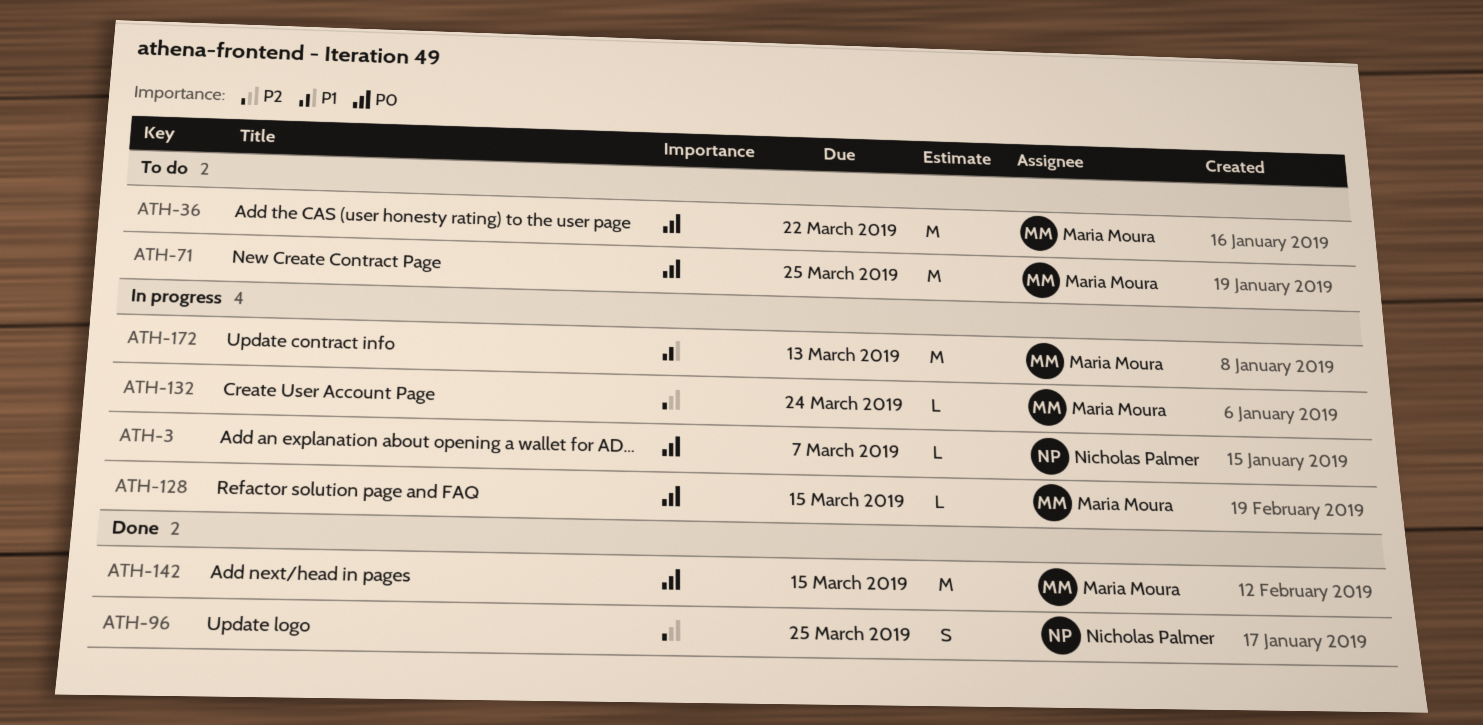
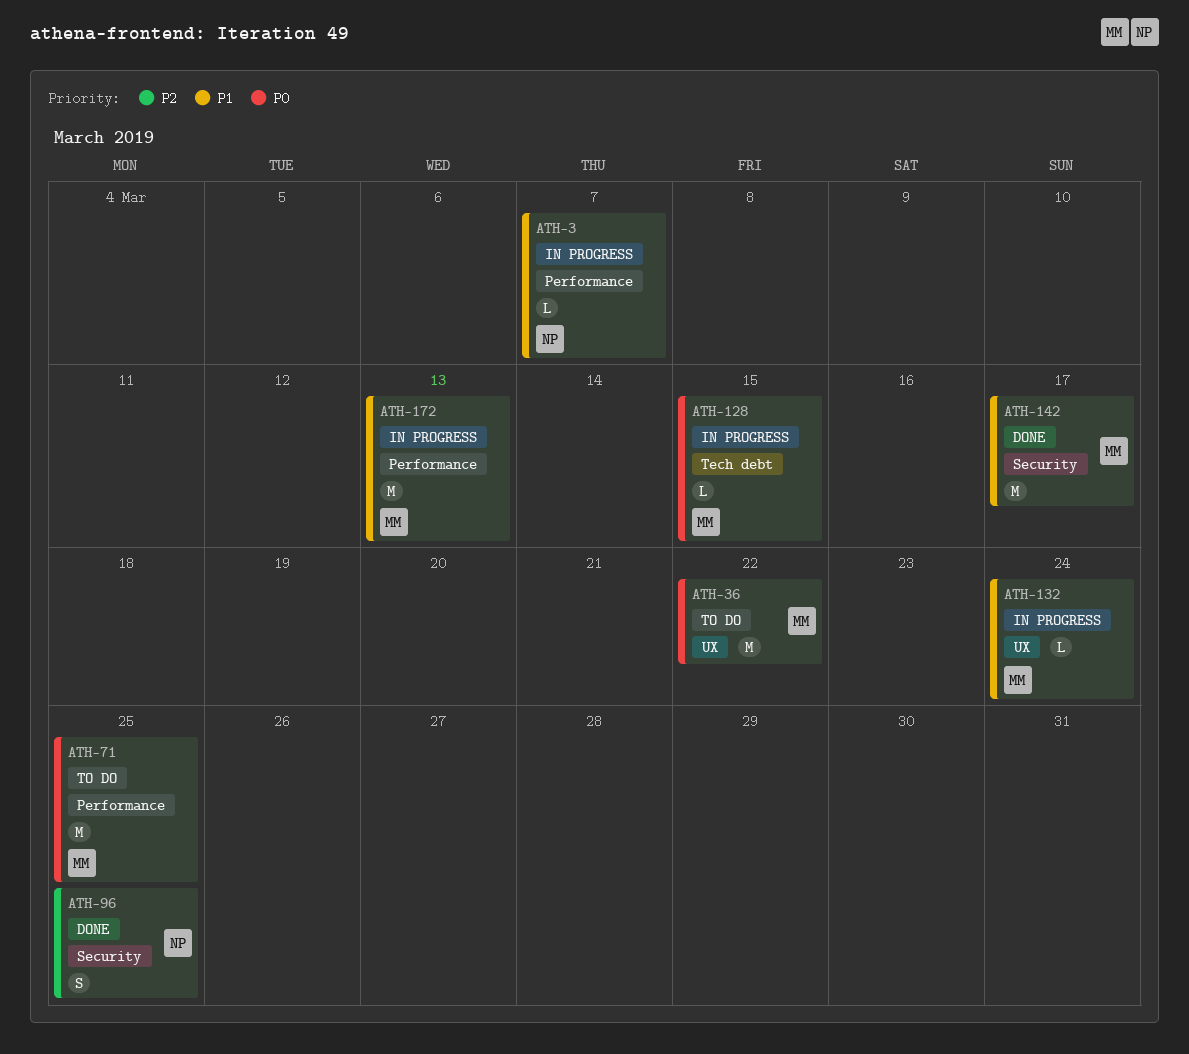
ATH-3, priority: P0 -> P1
ATH-132, priority: P2 -> P1
ATH-142, priority: P0 -> P1
ATH-142, due: Mar 15 -> Mar 17

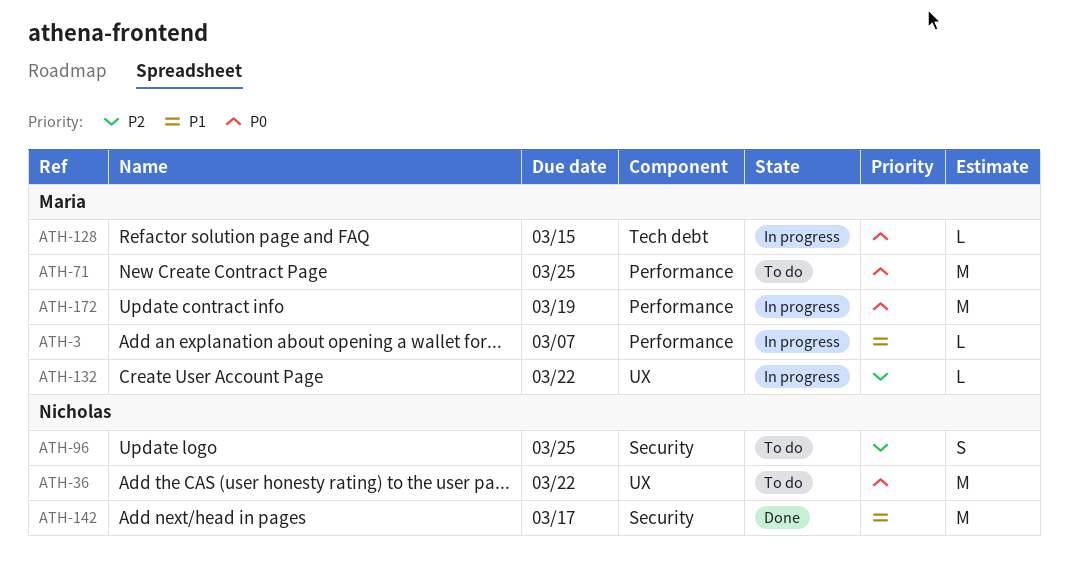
ATH-3, owner: Nicholas -> Maria
ATH-36, owner: Maria -> Nicholas
ATH-96, status: Done -> To do
ATH-132, priority: P1 -> P2
ATH-132, due: Mar 24 -> Mar 22
ATH-142, owner: Maria -> Nicholas
ATH-172, priority: P1 -> P0
ATH-172, due: Mar 13 -> Mar 19

